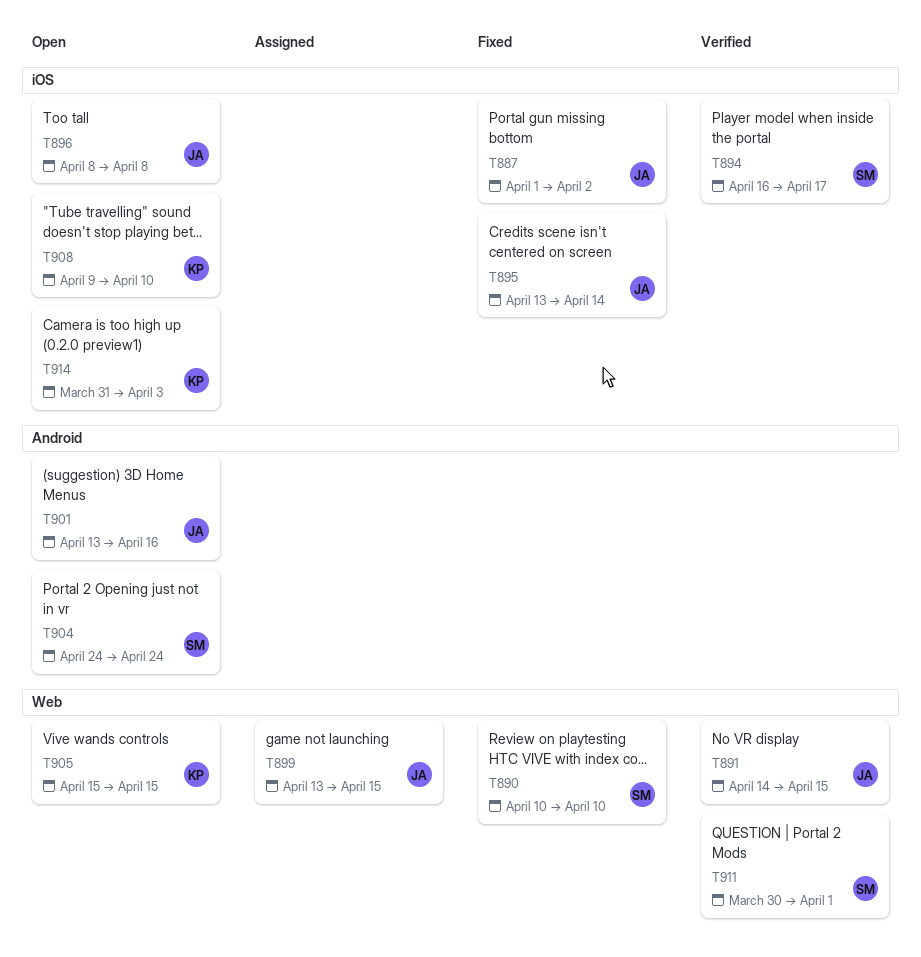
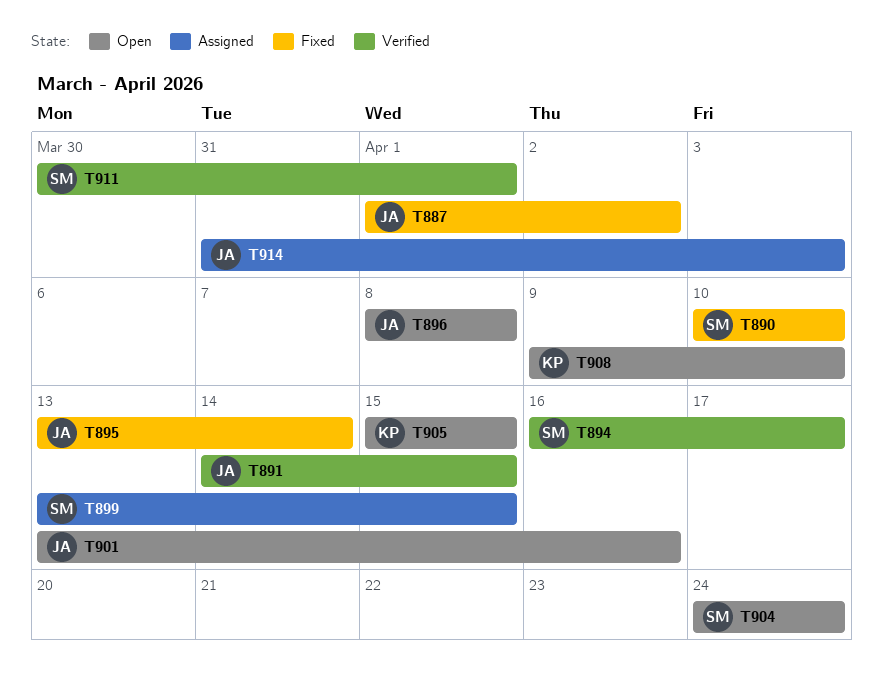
T899, owner: JA -> SM
T914, status: Open -> Assigned
T914, owner: KP -> JA

